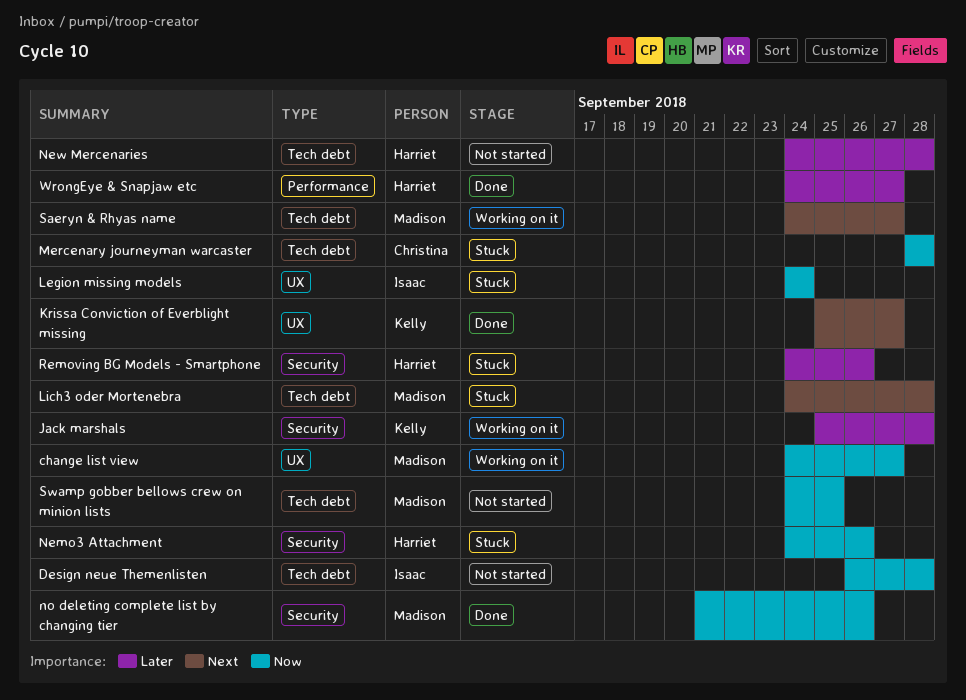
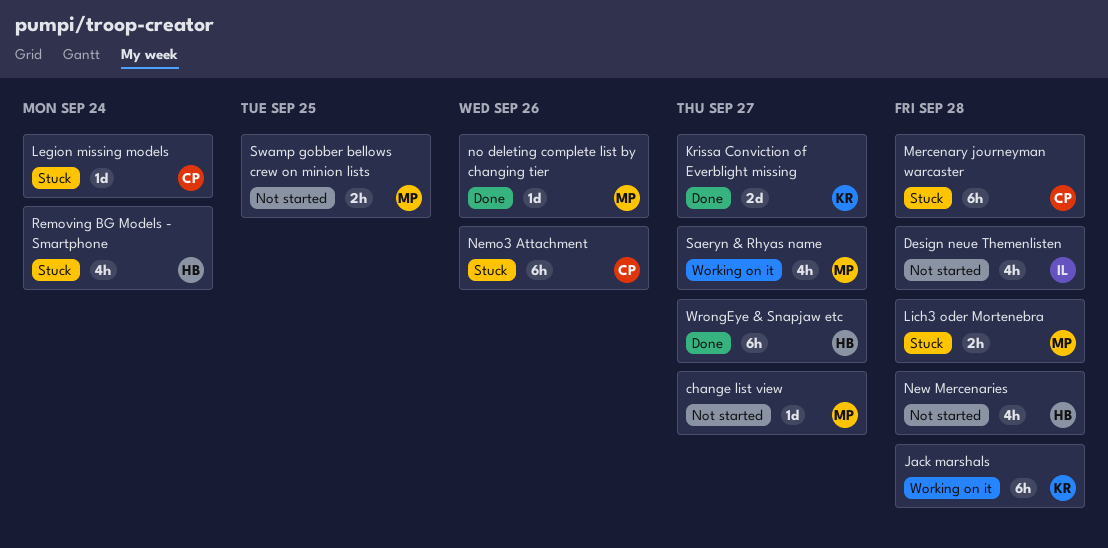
change list view, status: Working on it -> Not started
Legion missing models, owner: Isaac -> Christina
Nemo3 Attachment, owner: Harriet -> Christina
Removing BG Models - Smartphone, due: Sep 26 -> Sep 24

